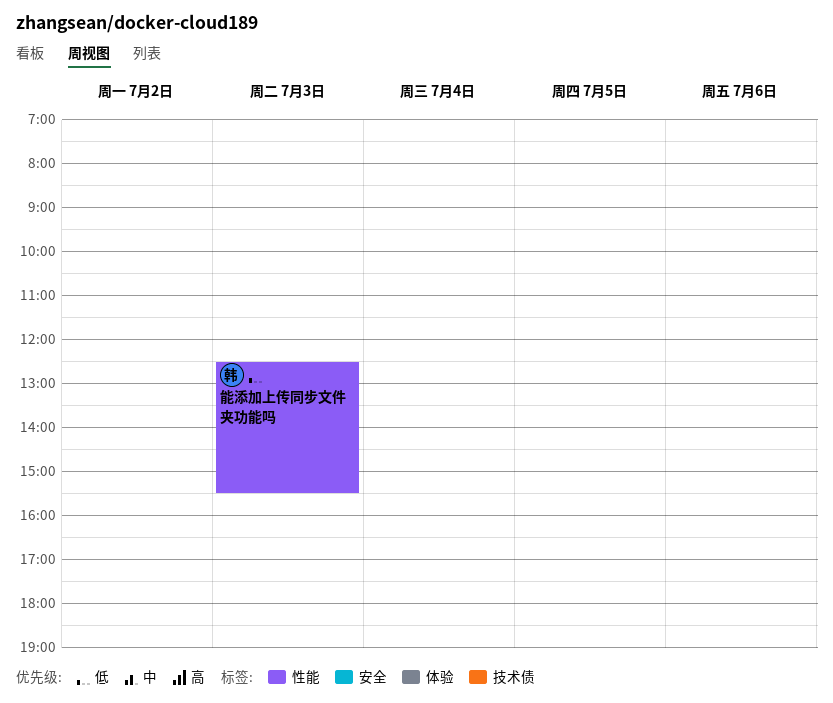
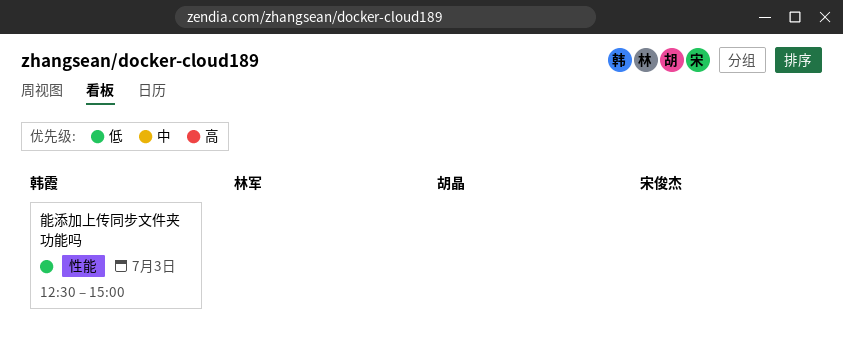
能添加上传同步文件夹功能吗, ends: 15:30 -> 15:00

